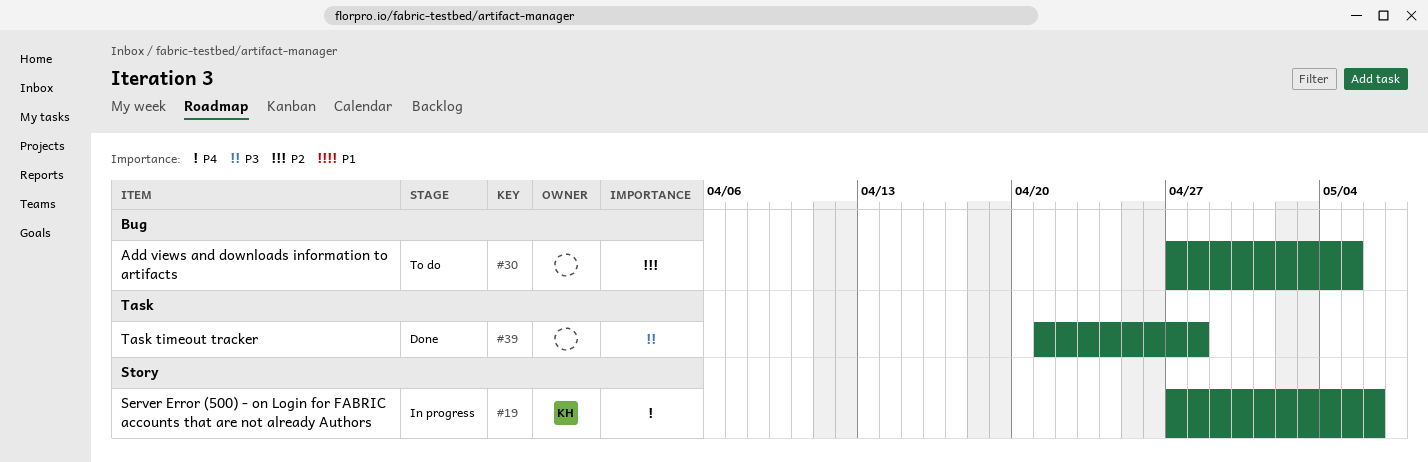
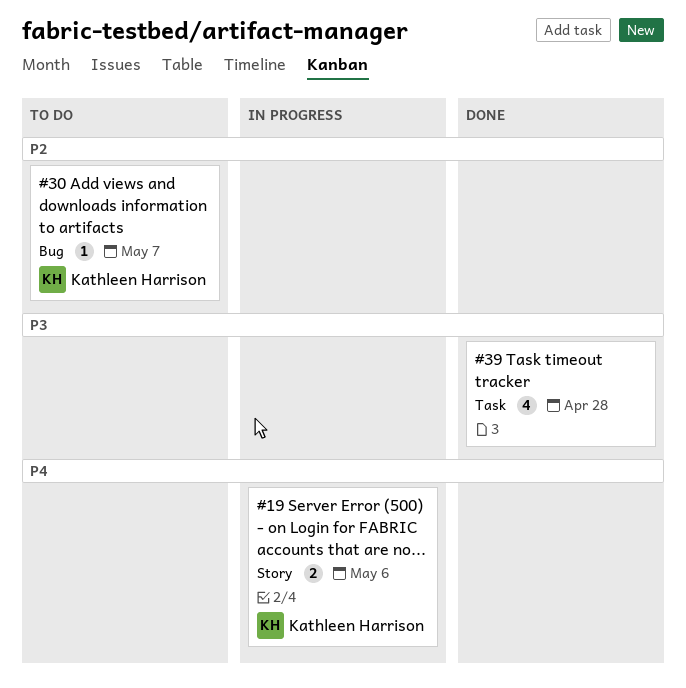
#30, owner: none -> Kathleen Harrison
#30, due: May 5 -> May 7

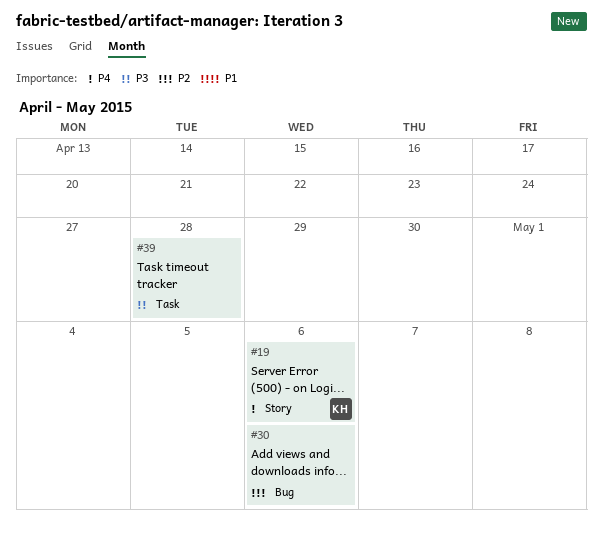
#30, owner: Kathleen Harrison -> none
#30, due: May 7 -> May 6

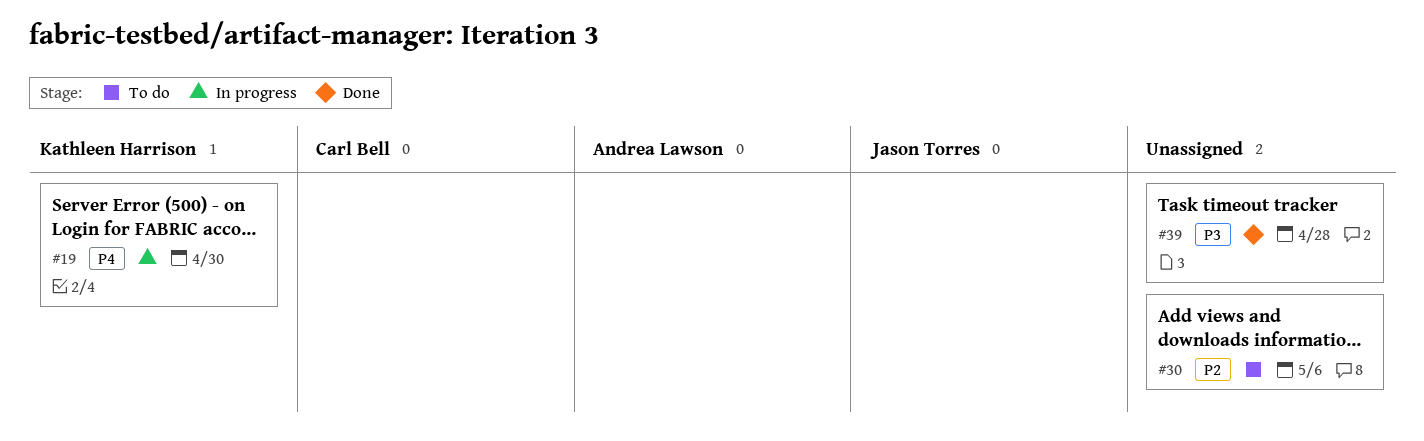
#19, due: May 6 -> Apr 30

